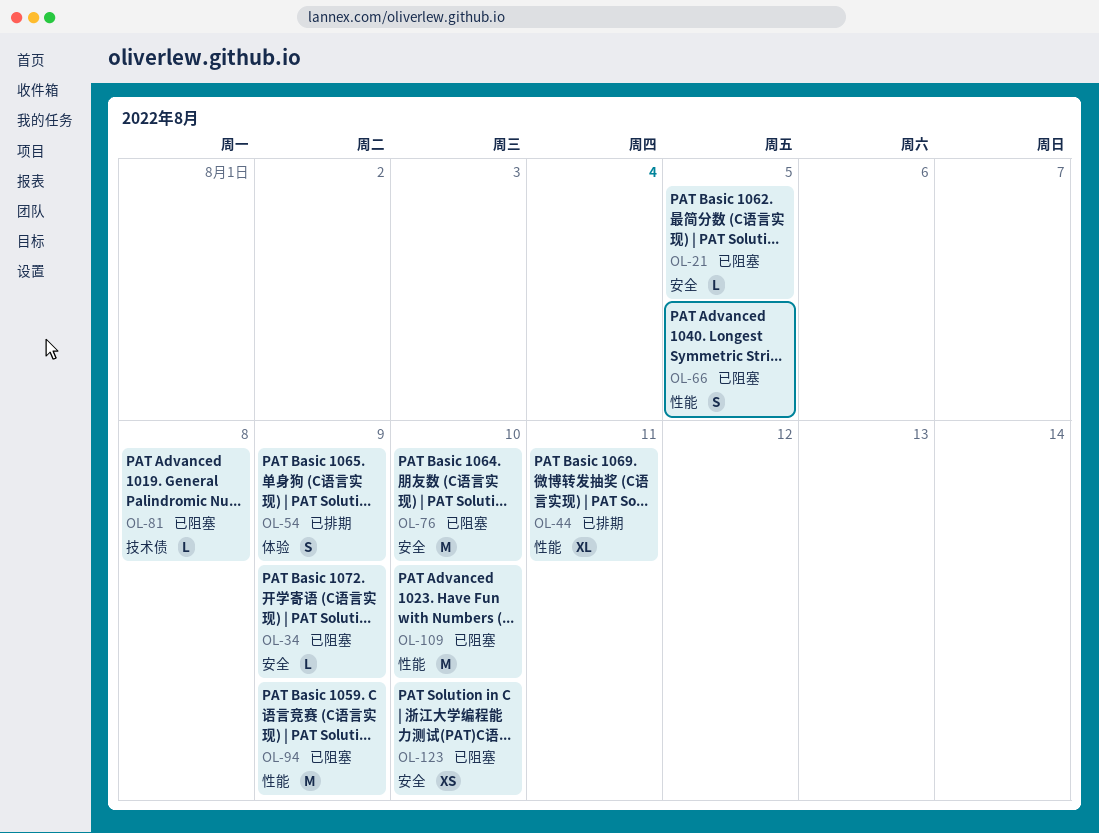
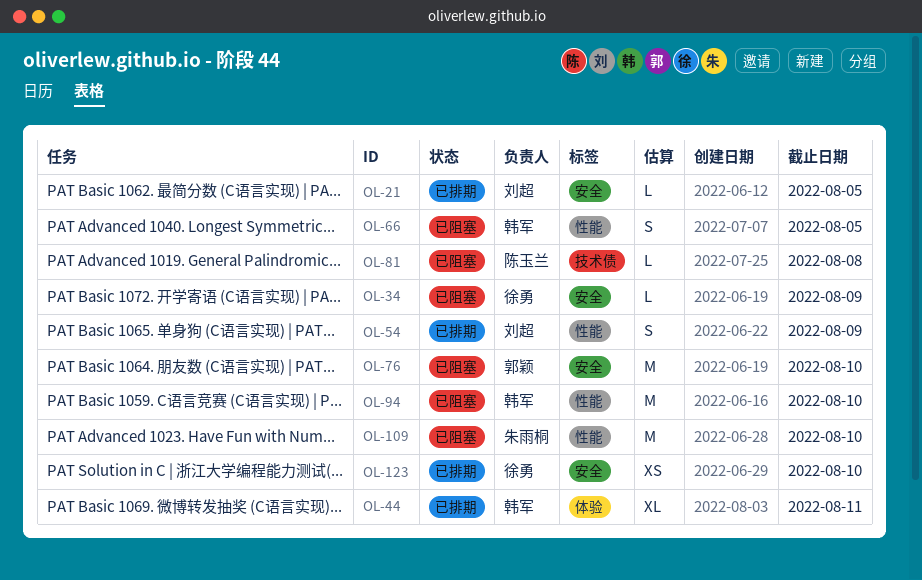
OL-21, status: 已阻塞 -> 已排期
OL-44, label: 性能 -> 体验
OL-54, label: 体验 -> 性能
OL-94, due: Aug 9 -> Aug 10
OL-123, status: 已阻塞 -> 已排期

